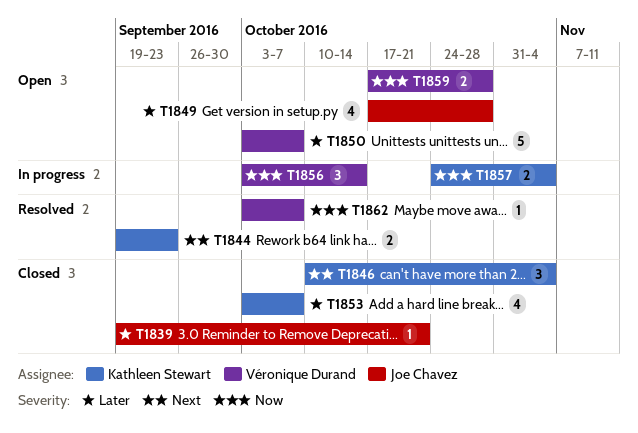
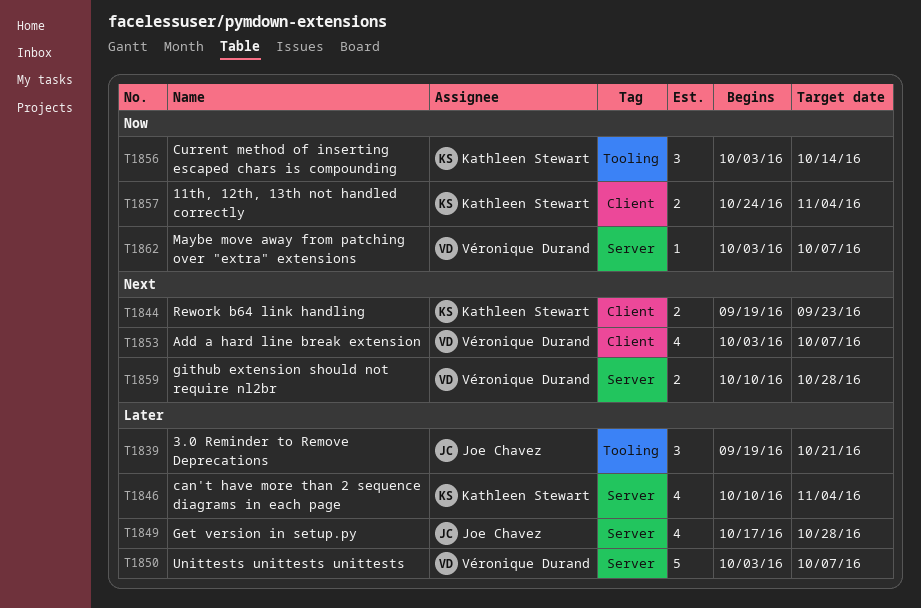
T1839, estimate: 1 -> 3
T1846, priority: Next -> Later
T1846, estimate: 3 -> 4
T1853, owner: Kathleen Stewart -> Véronique Durand
T1853, priority: Later -> Next
T1856, owner: Véronique Durand -> Kathleen Stewart
T1859, priority: Now -> Next
T1859, start: Oct 17 -> Oct 10

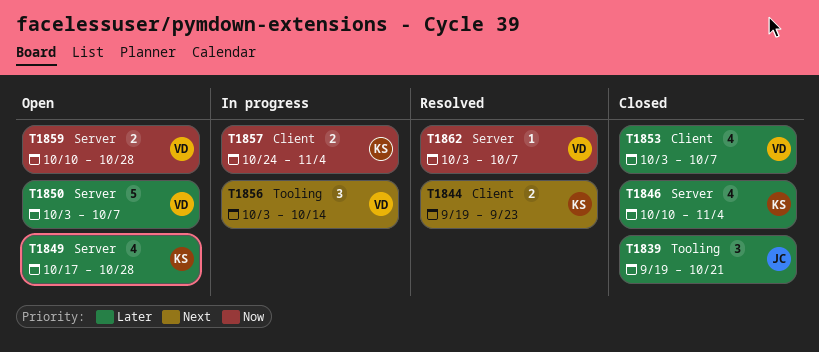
T1849, owner: Joe Chavez -> Kathleen Stewart
T1853, priority: Next -> Later
T1856, owner: Kathleen Stewart -> Véronique Durand
T1856, priority: Now -> Next
T1859, priority: Next -> Now

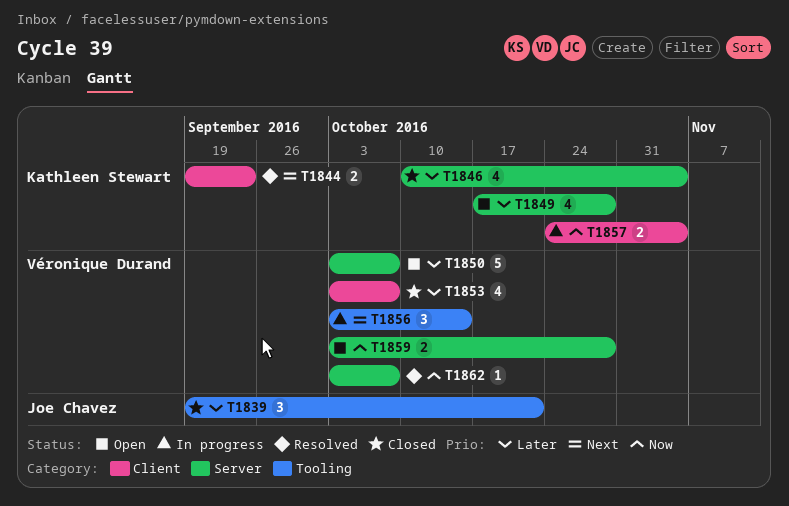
T1859, start: Oct 10 -> Oct 3

